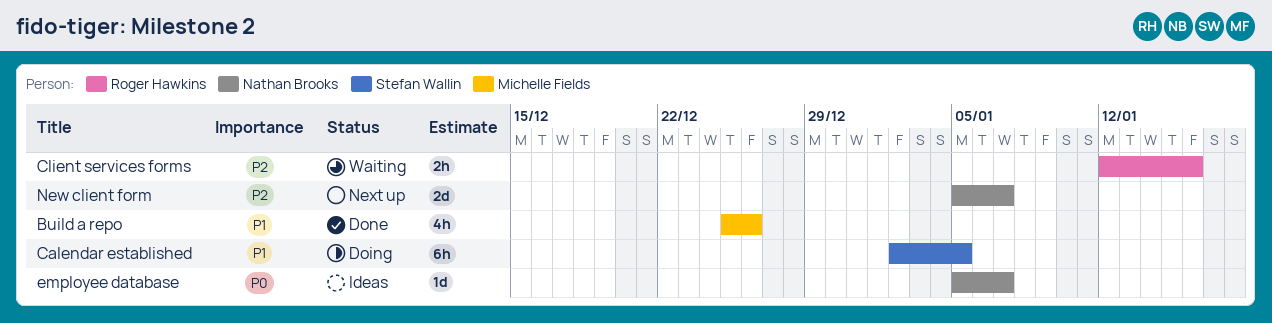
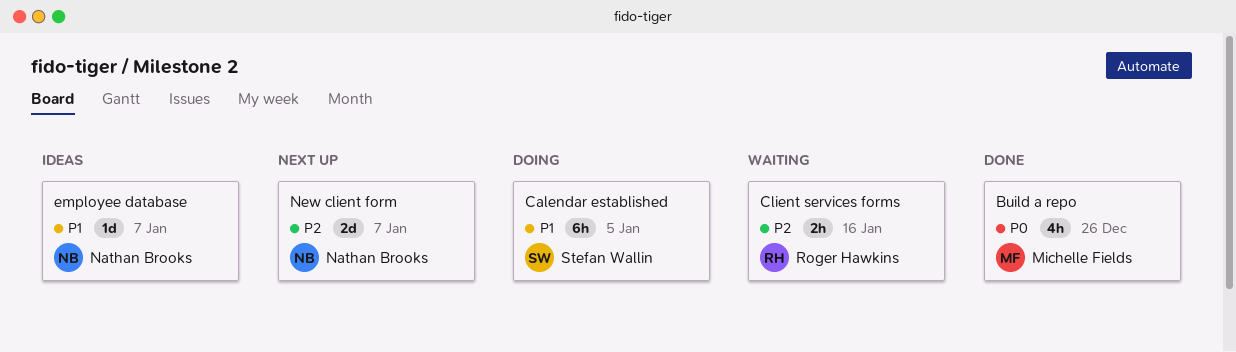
Build a repo, priority: P1 -> P0
employee database, priority: P0 -> P1

